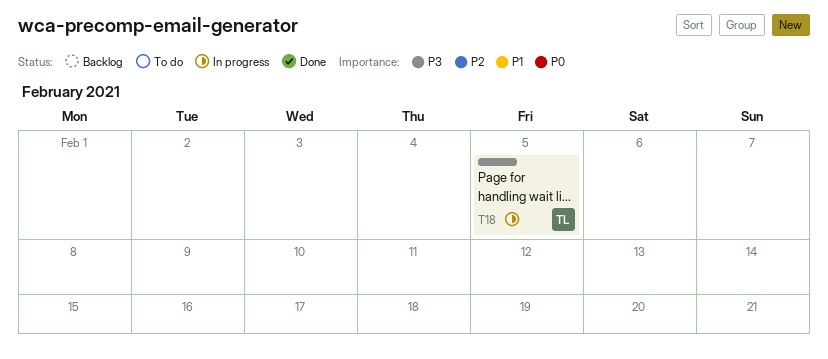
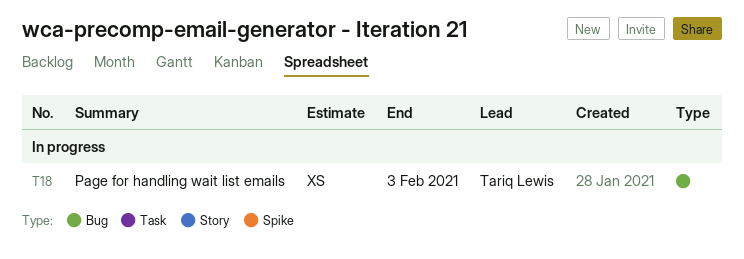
T18, due: Feb 5 -> Feb 3

